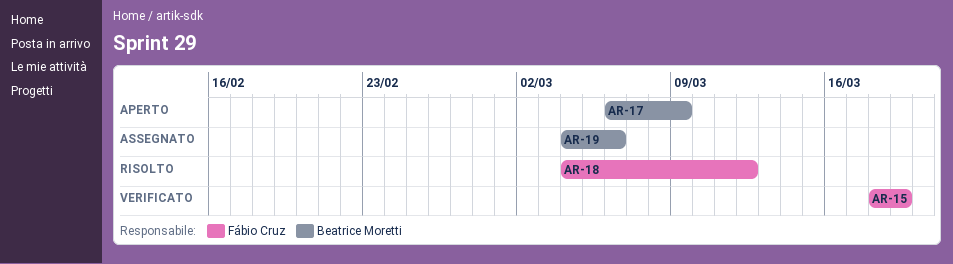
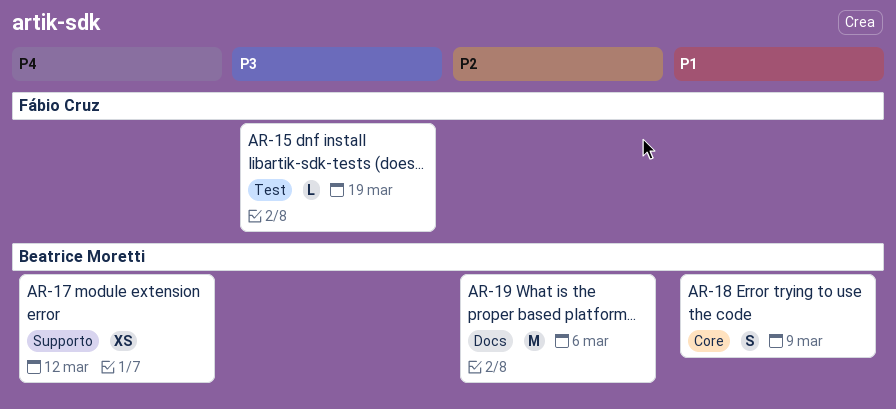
AR-17, due: Mar 9 -> Mar 12
AR-18, owner: Fábio Cruz -> Beatrice Moretti
AR-18, due: Mar 12 -> Mar 9

